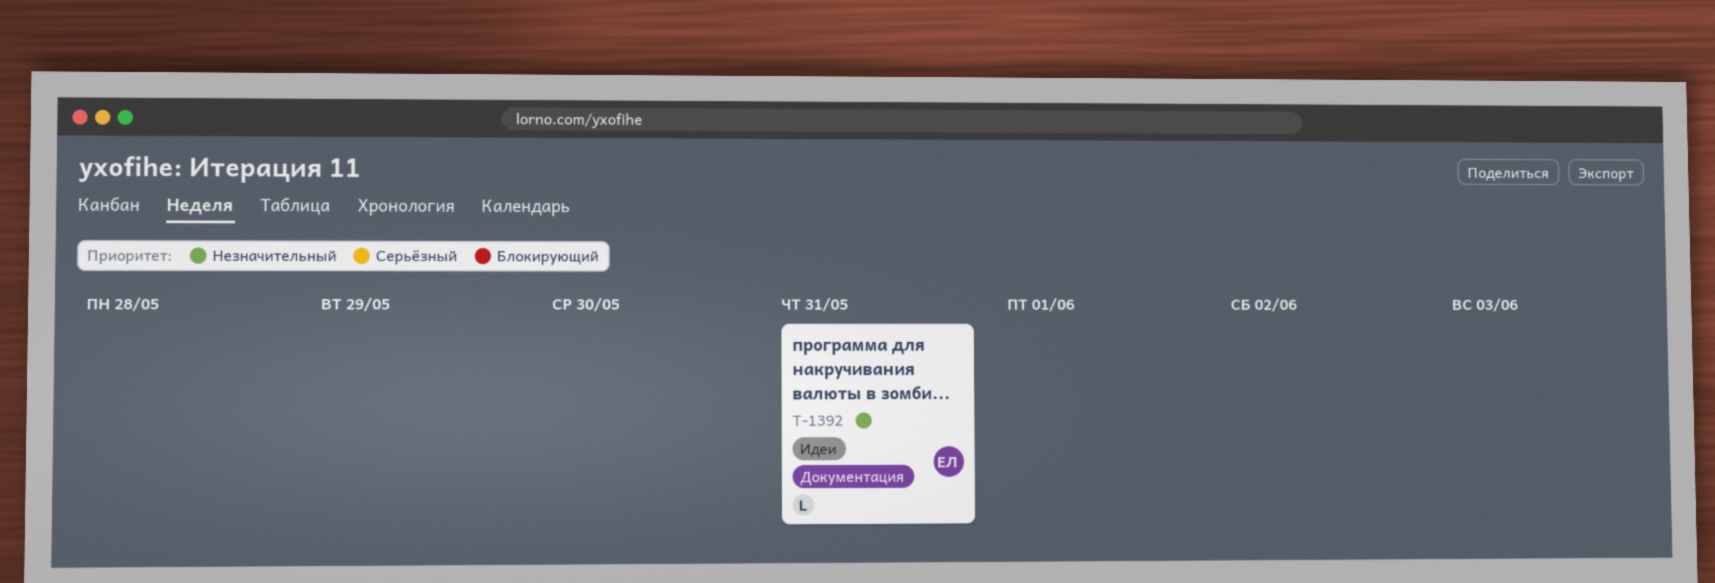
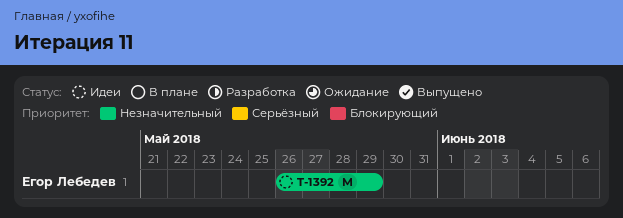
T-1392, estimate: L -> M
T-1392, due: May 31 -> May 29

